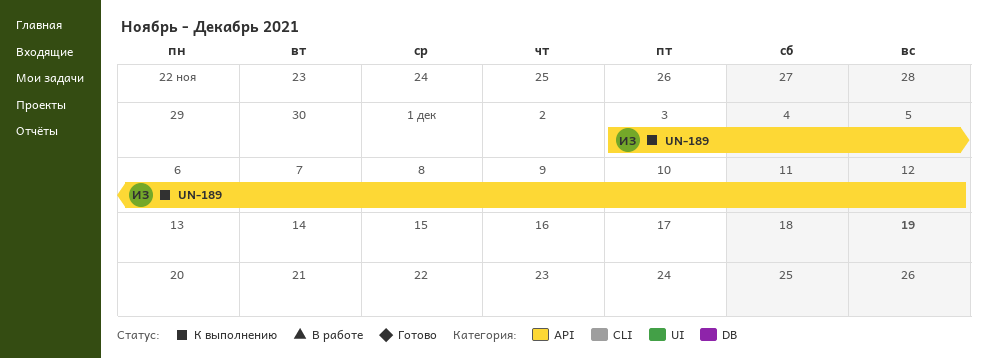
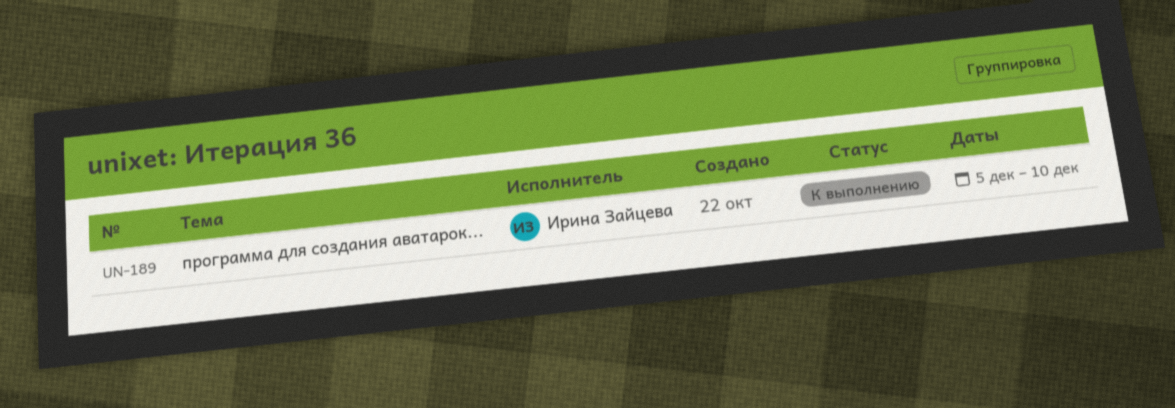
UN-189, start: Dec 3 -> Dec 5
UN-189, due: Dec 12 -> Dec 10

